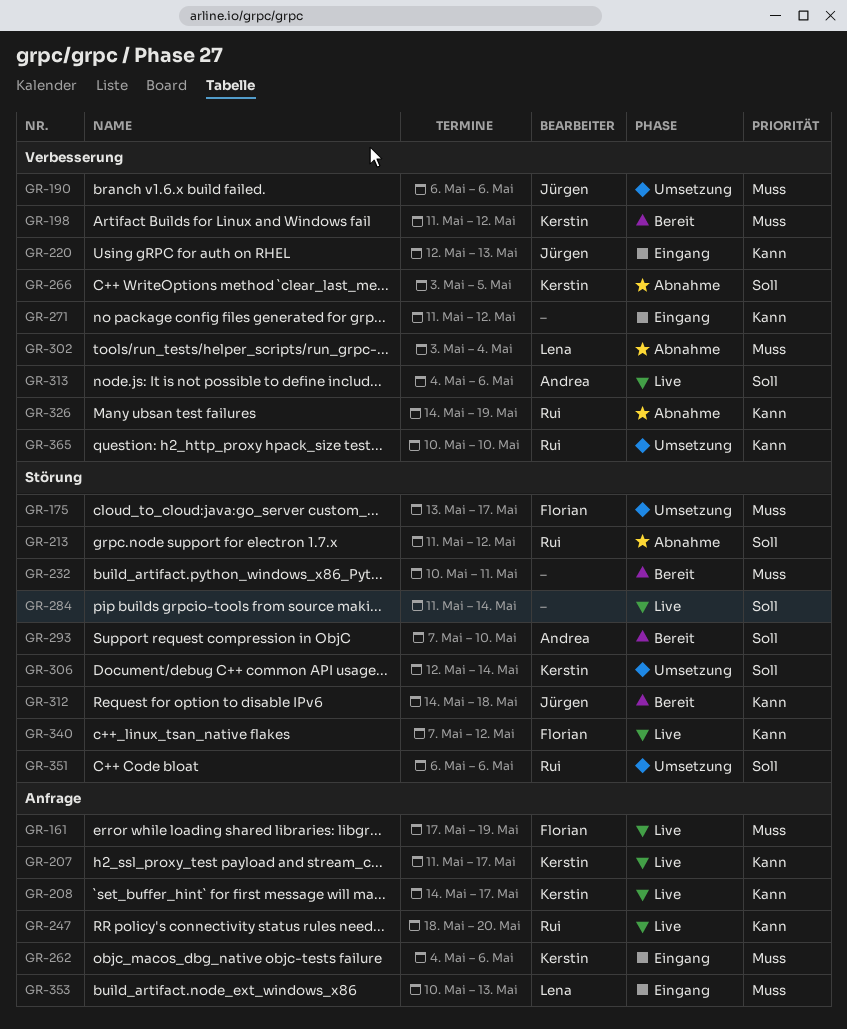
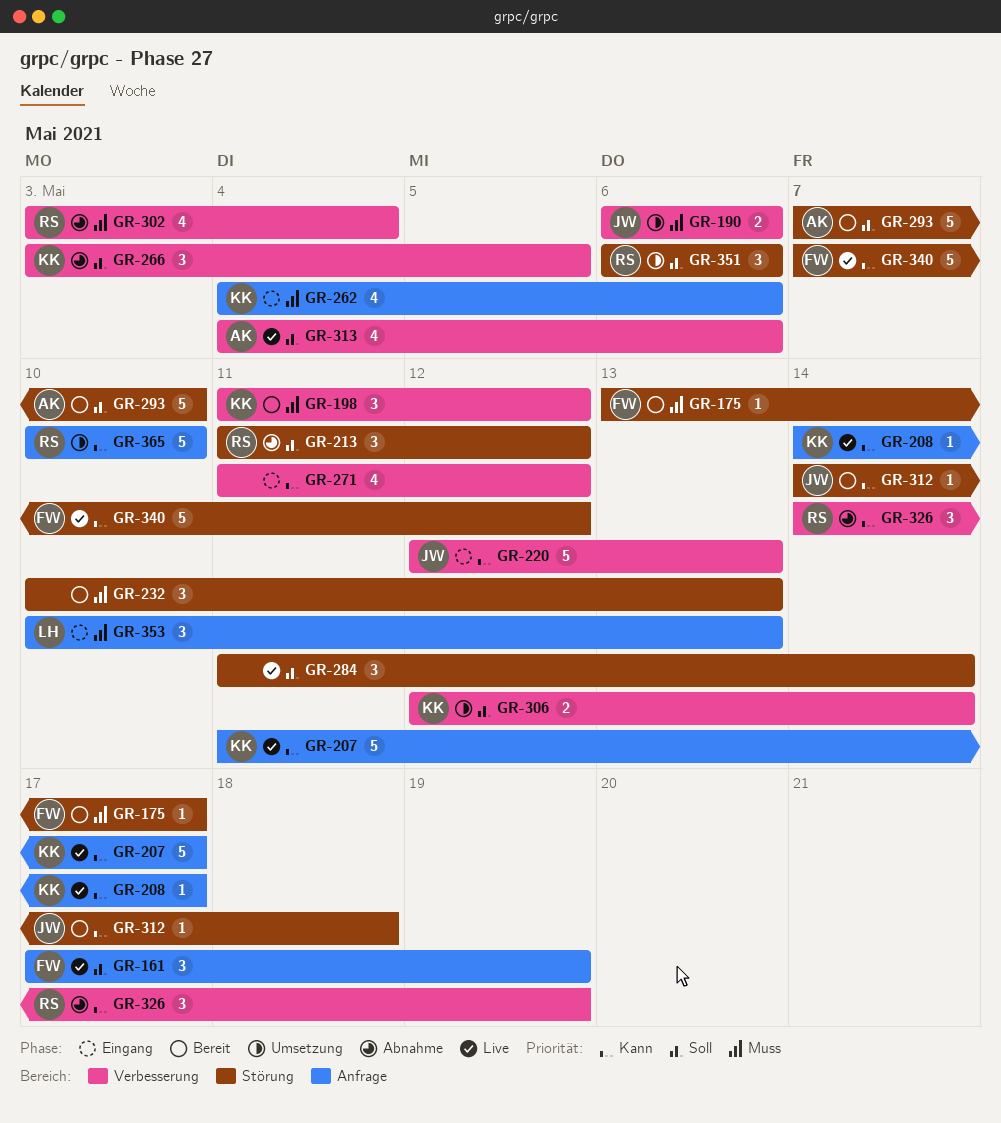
GR-161, priority: Muss -> Soll
GR-175, status: Umsetzung -> Bereit
GR-232, due: May 11 -> May 13
GR-247: present -> none
GR-302, owner: Lena -> Rui
GR-306, label: Störung -> Verbesserung
GR-365, label: Verbesserung -> Anfrage

